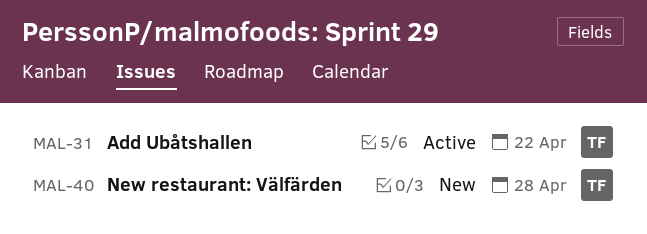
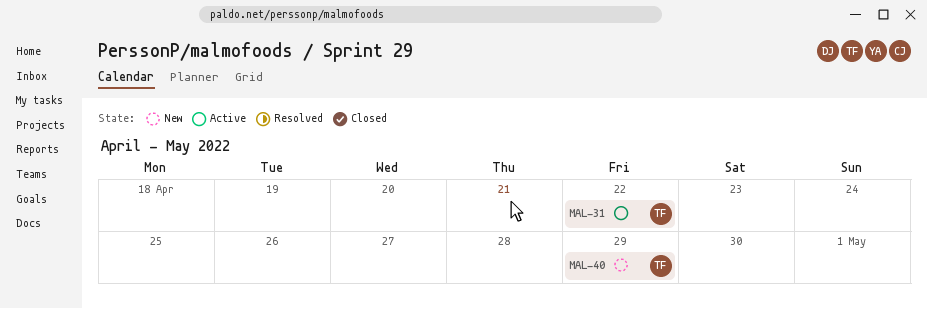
MAL-40, due: Apr 28 -> Apr 29

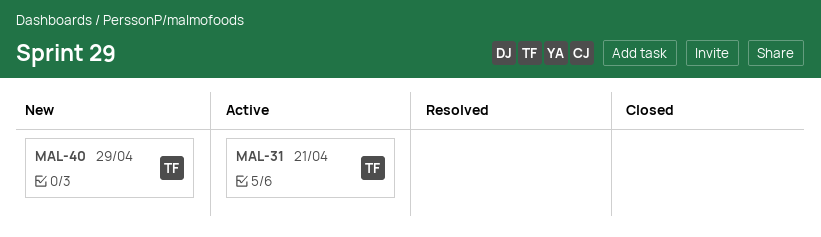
MAL-31, due: Apr 22 -> Apr 21

